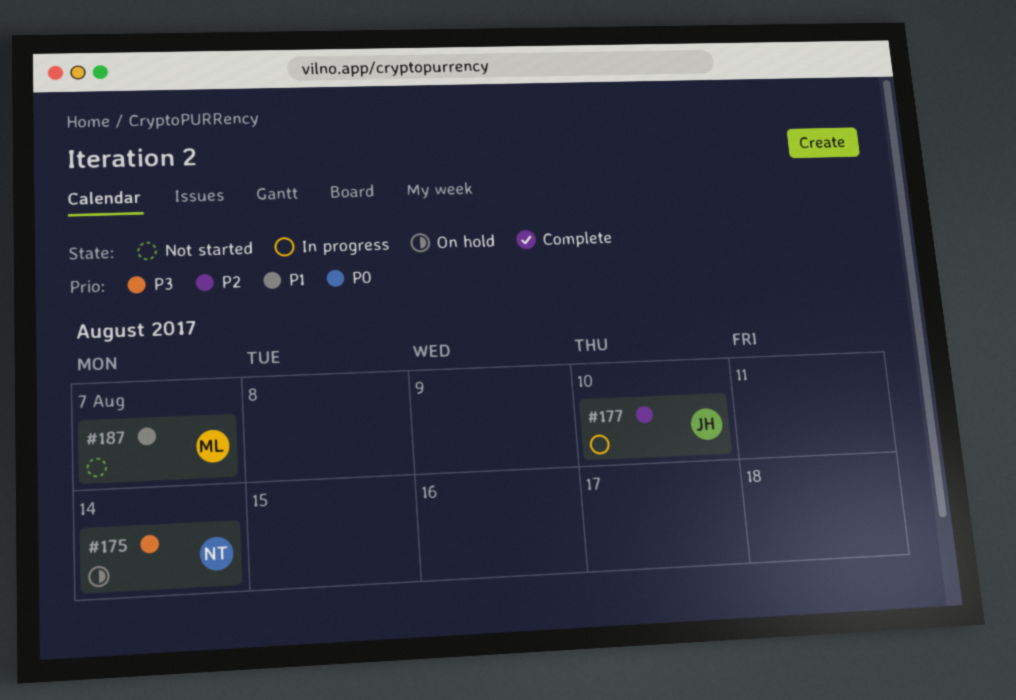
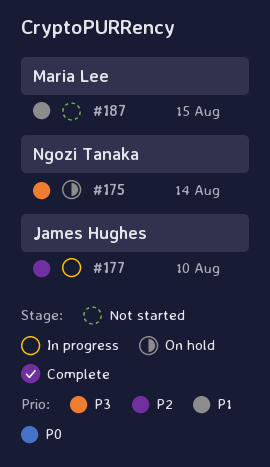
#187, due: Aug 7 -> Aug 15

